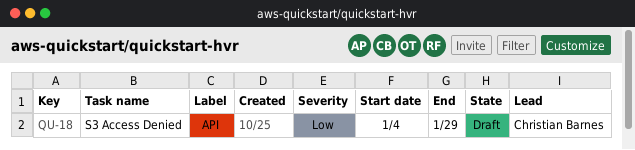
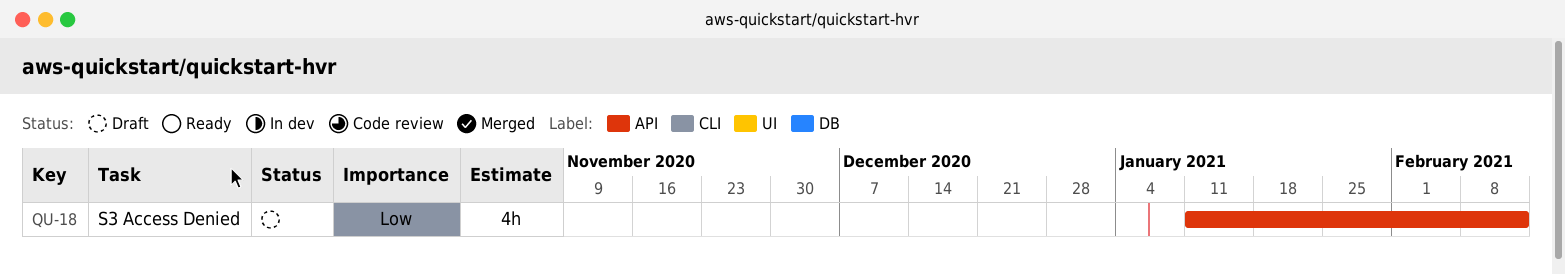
QU-18, start: Jan 4 -> Jan 11
QU-18, due: Jan 29 -> Feb 12

